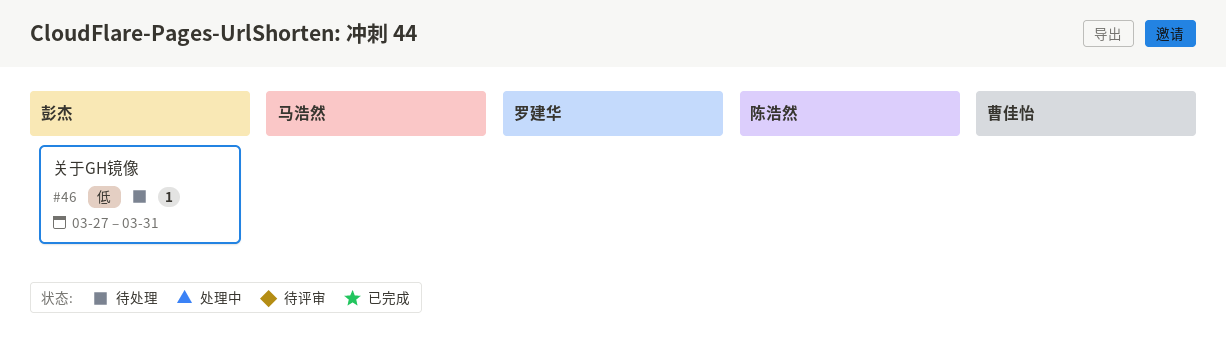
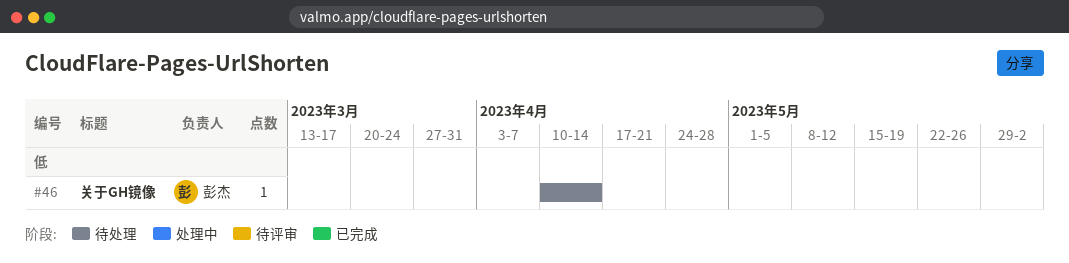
#46, start: Mar 27 -> Apr 10
#46, due: Mar 31 -> Apr 14

